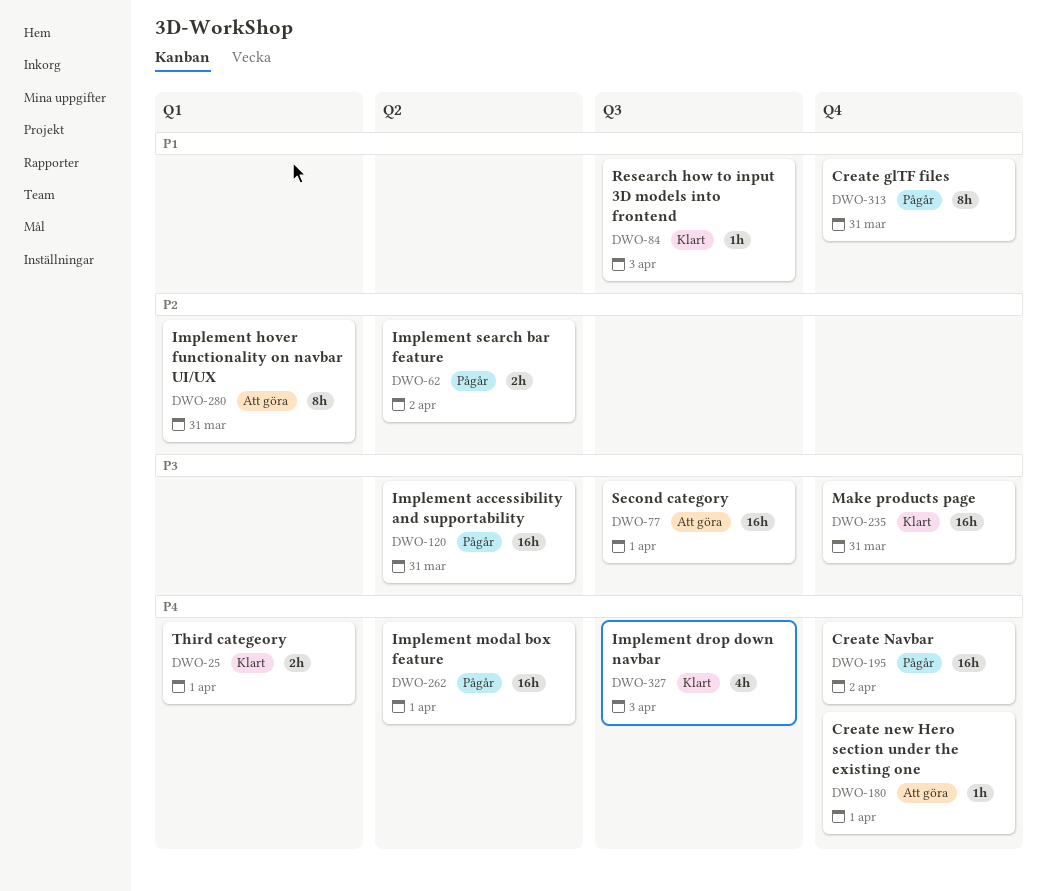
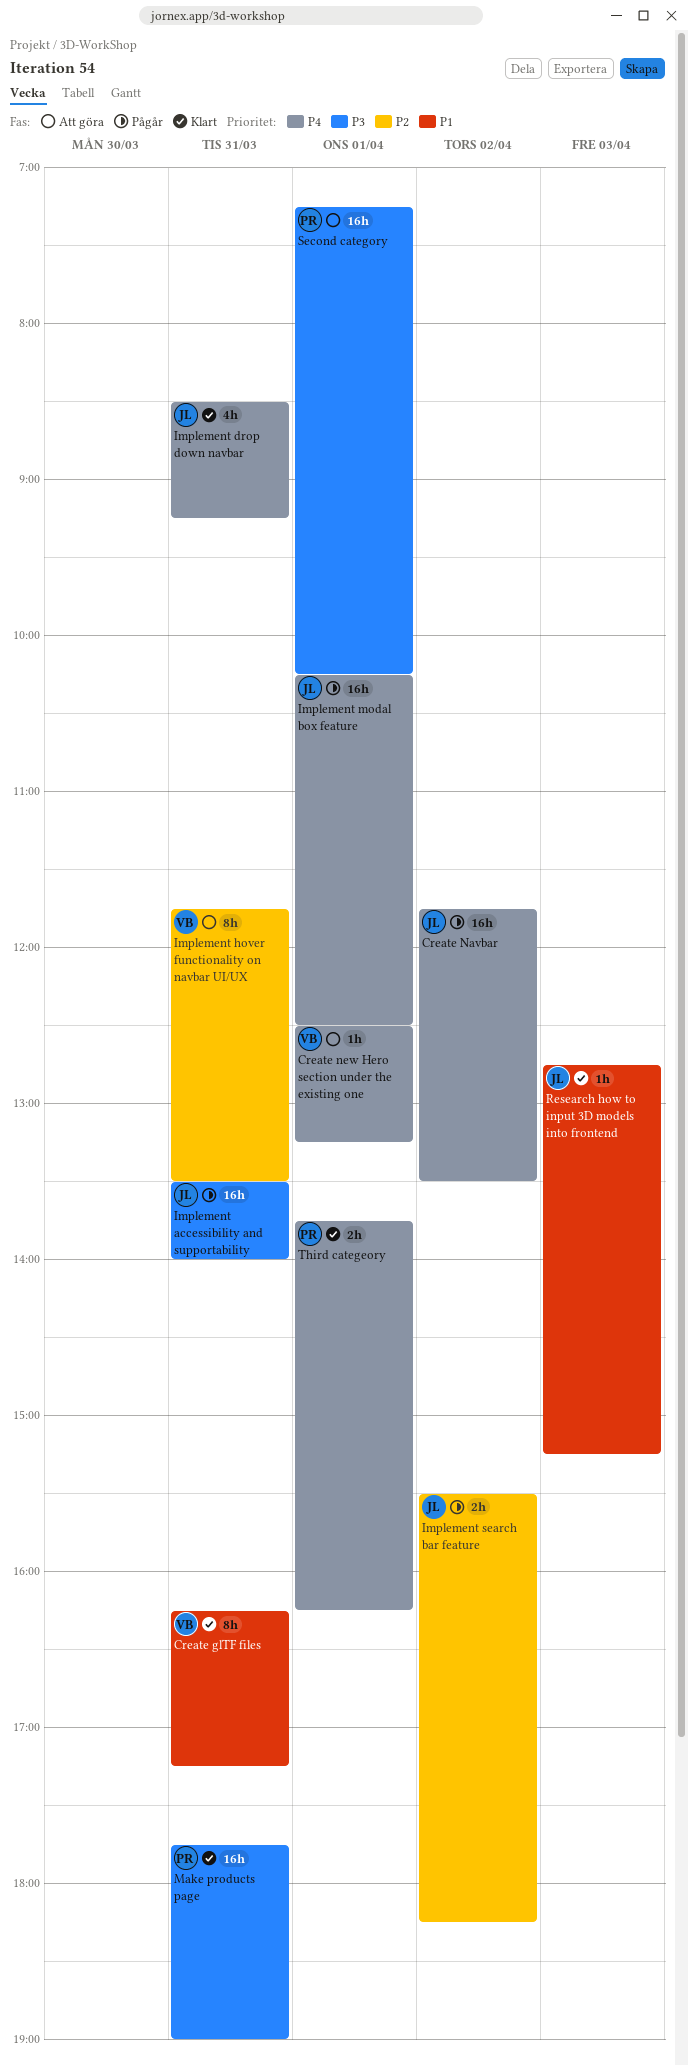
Create glTF files, status: Pågår -> Klart
Implement drop down navbar, day: Apr 3 -> Mar 31

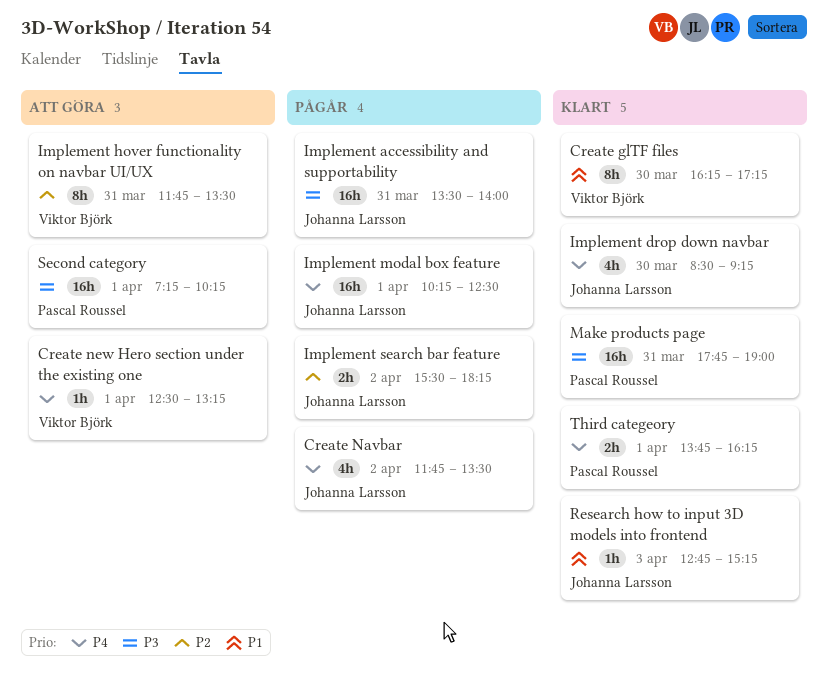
Create glTF files, day: Mar 31 -> Mar 30
Create Navbar, estimate: 16h -> 4h
Implement drop down navbar, day: Mar 31 -> Mar 30

